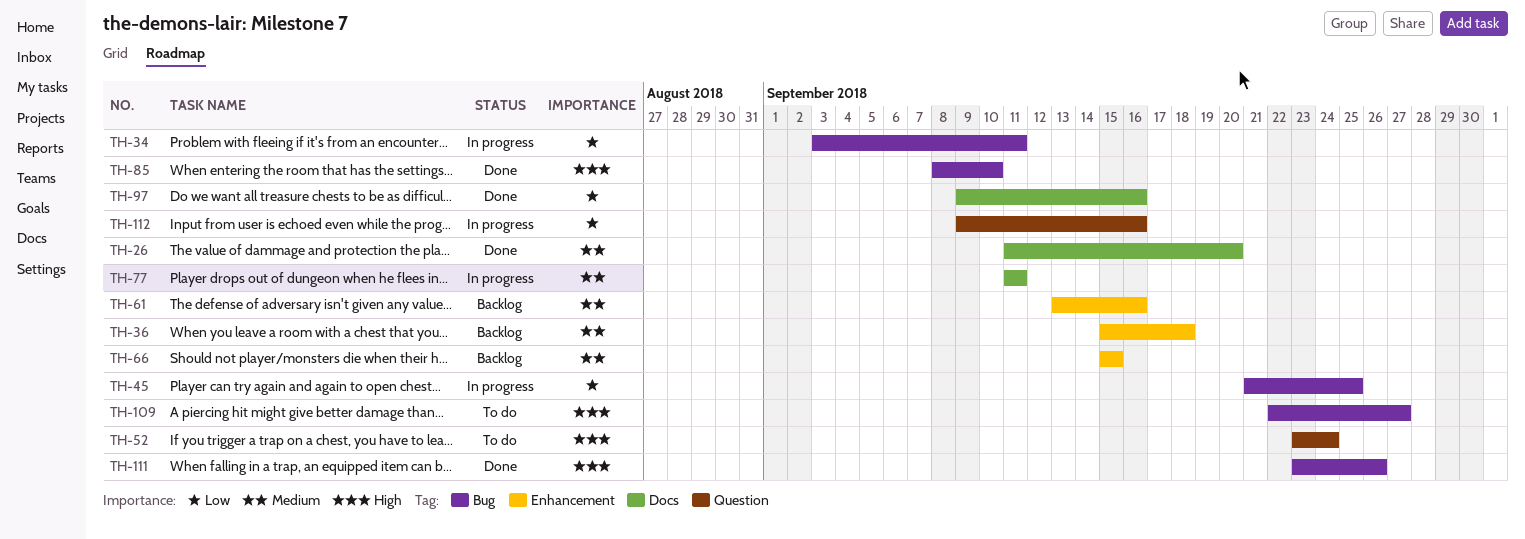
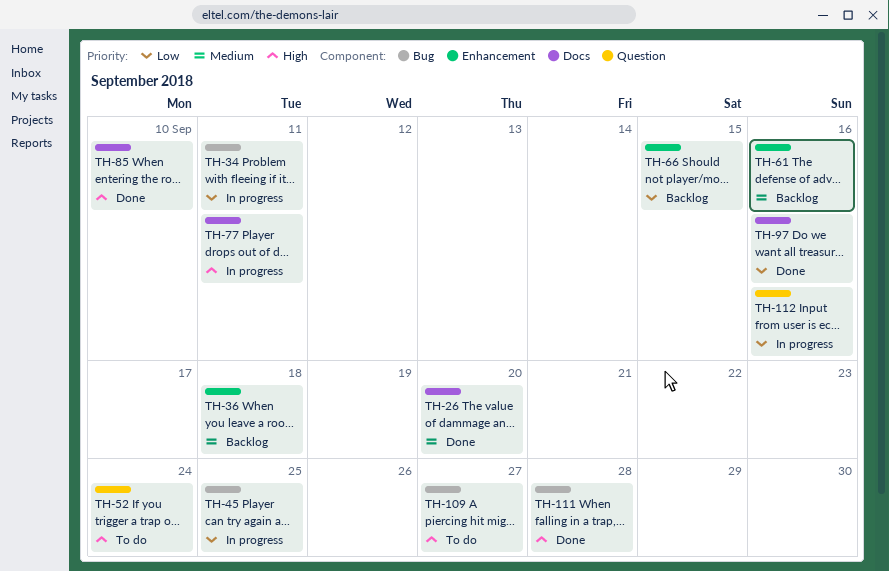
TH-66, priority: Medium -> Low
TH-77, priority: Medium -> High
TH-85, label: Bug -> Docs
TH-111, due: Sep 26 -> Sep 28

